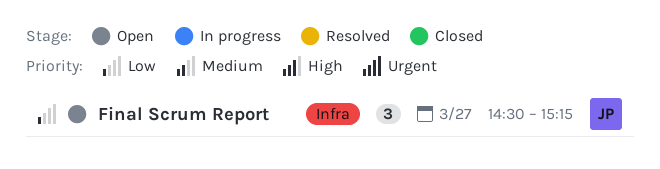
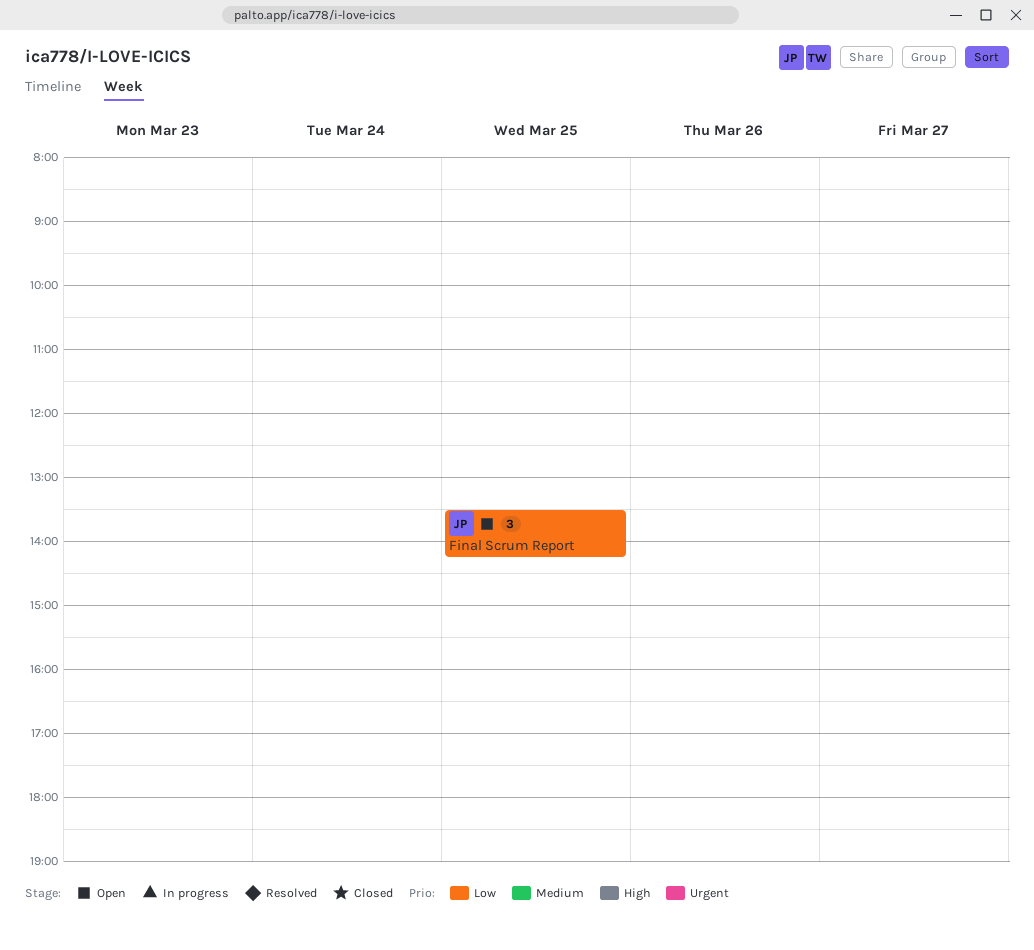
Final Scrum Report, day: Mar 27 -> Mar 25
Final Scrum Report, begins: 14:30 -> 13:30
Final Scrum Report, ends: 15:15 -> 14:15

